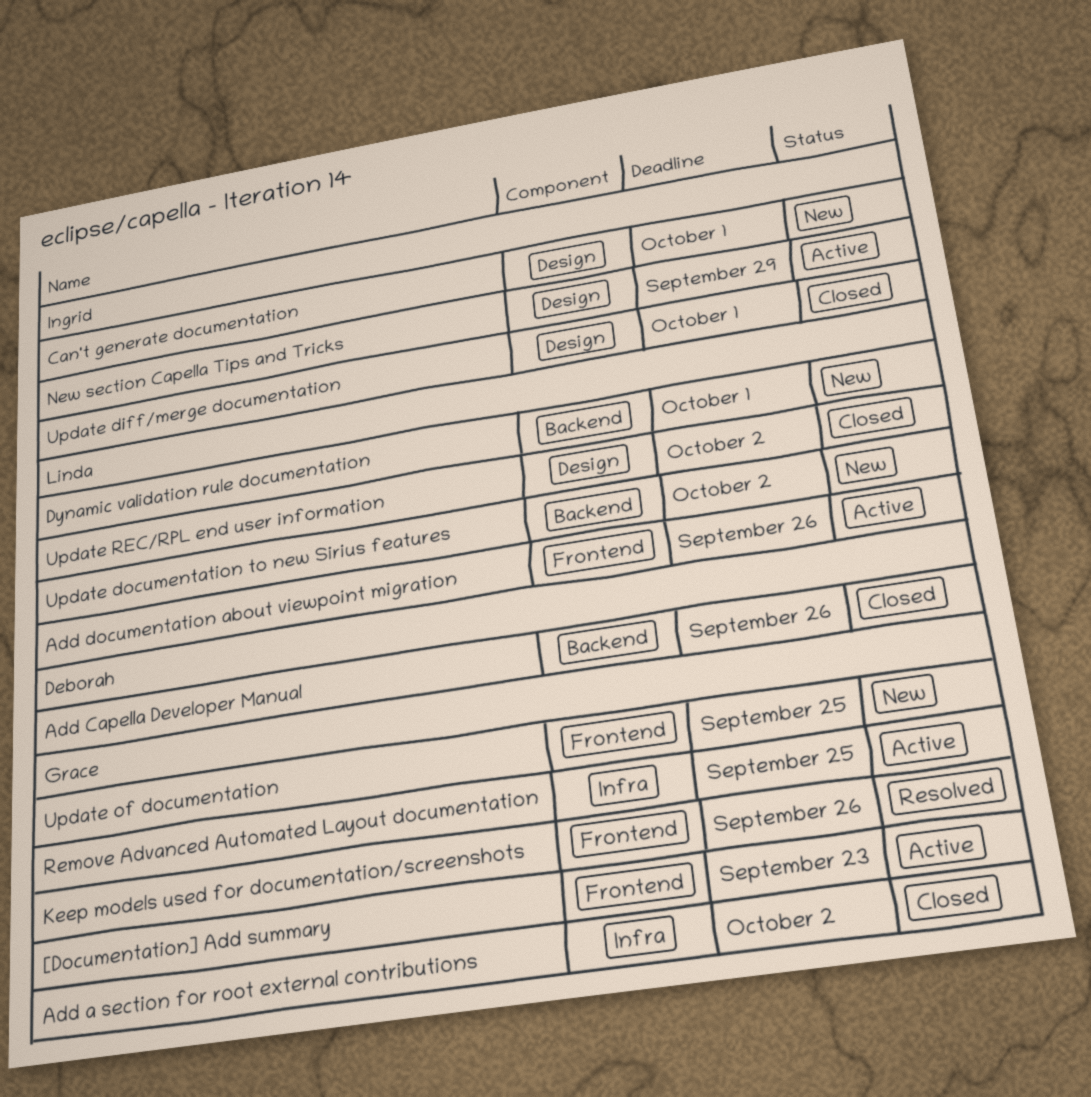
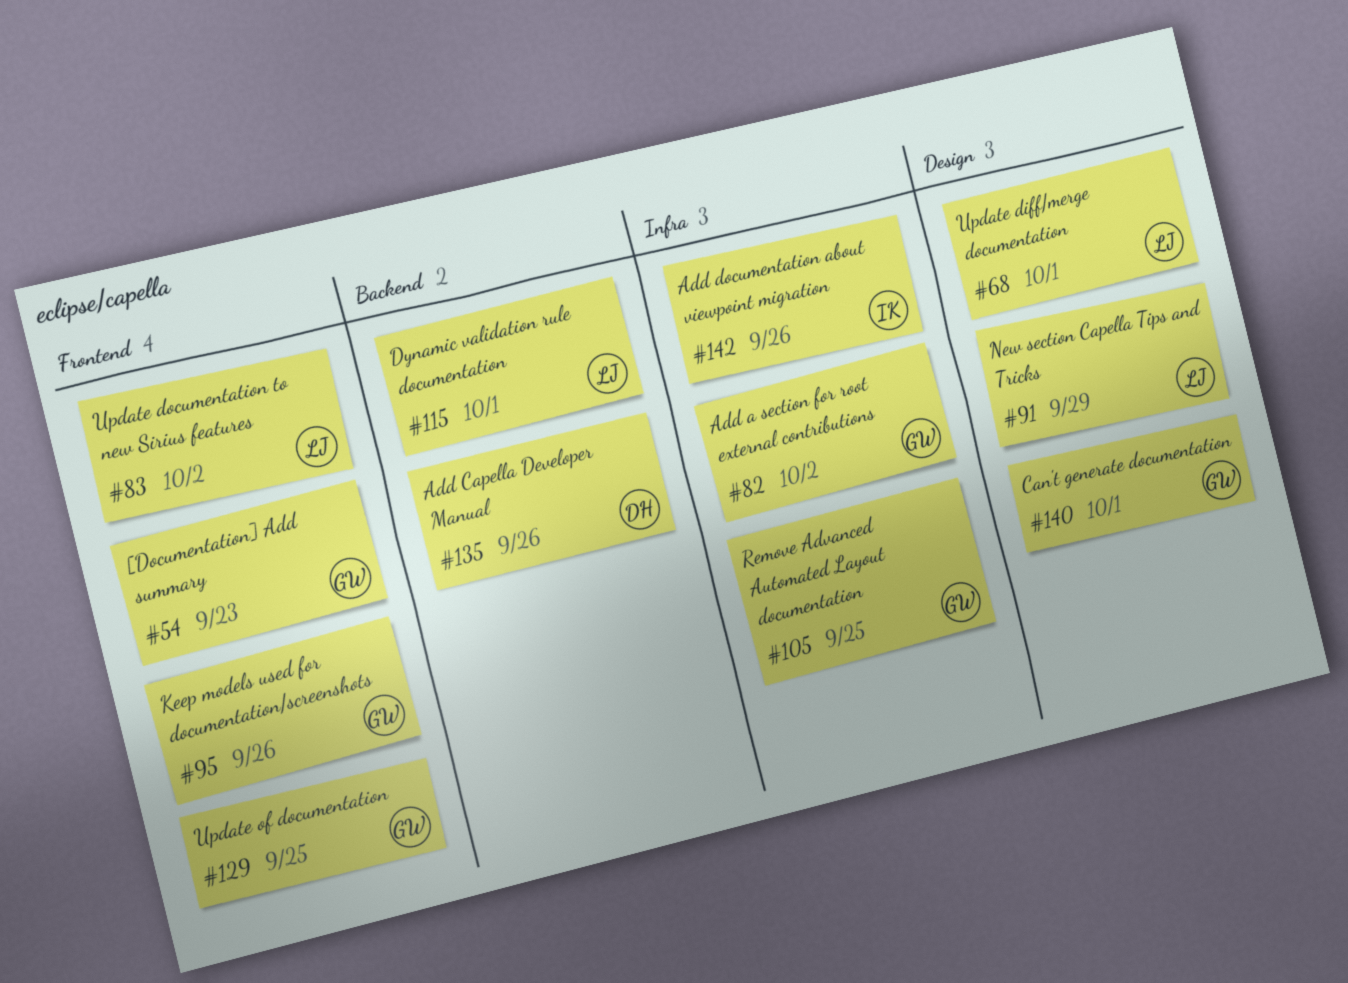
Add documentation about viewpoint migration, owner: Linda -> Ingrid
Add documentation about viewpoint migration, label: Frontend -> Infra
Can't generate documentation, owner: Ingrid -> Grace
New section Capella Tips and Tricks, owner: Ingrid -> Linda
Update diff/merge documentation, owner: Ingrid -> Linda
Update documentation to new Sirius features, label: Backend -> Frontend
Update REC/RPL end user information: present -> none

